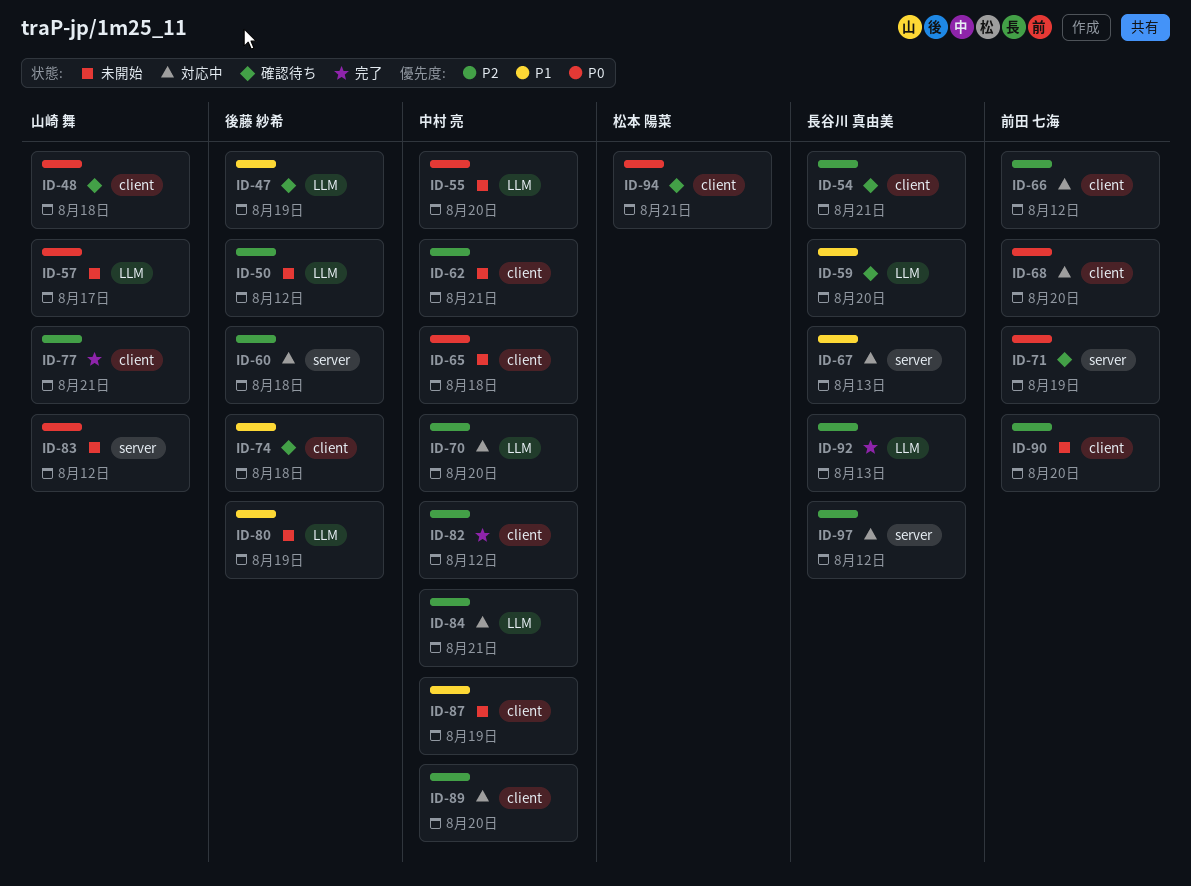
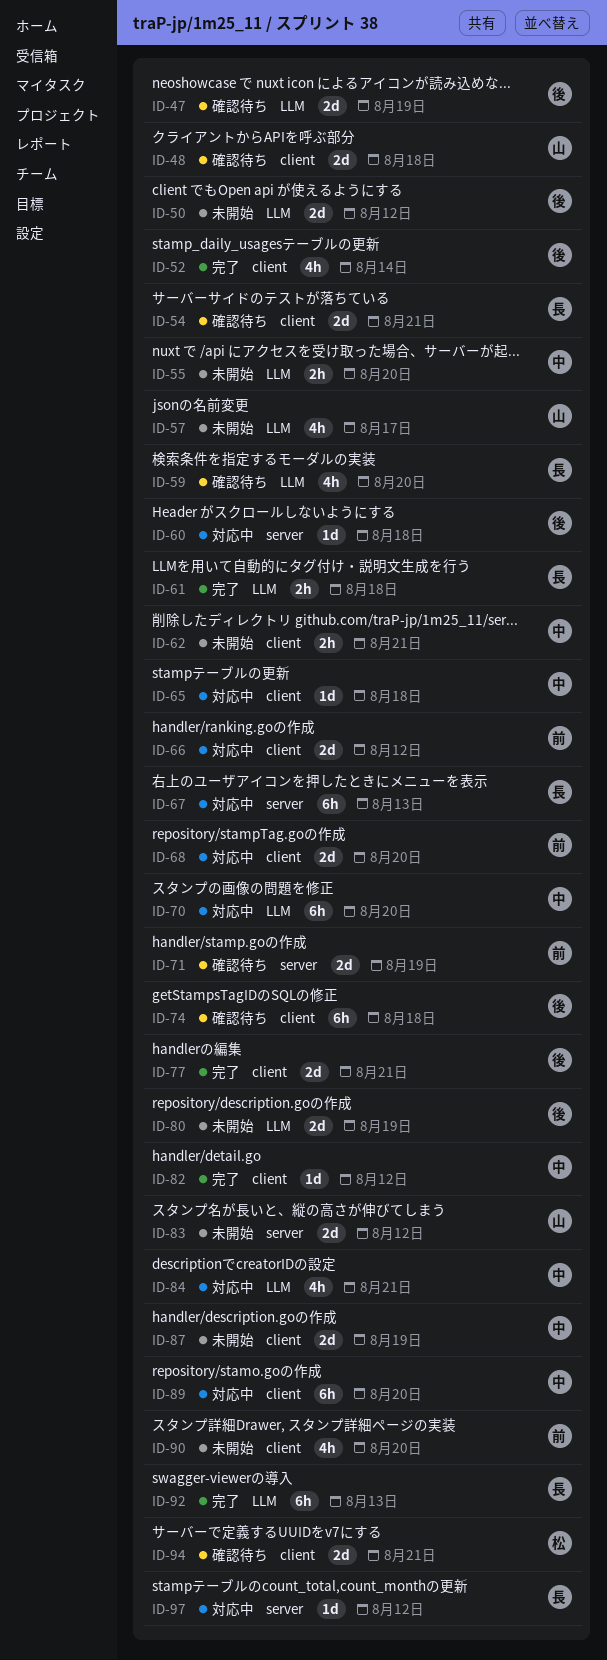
ID-52: none -> present
ID-61: none -> present
ID-65, status: 未開始 -> 対応中
ID-77, owner: 山崎 舞 -> 後藤 紗希

